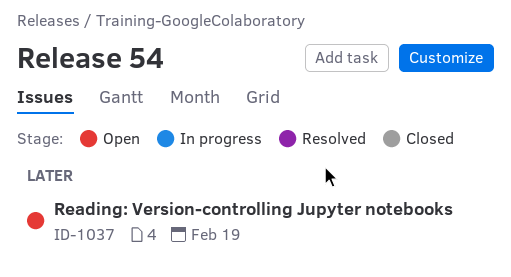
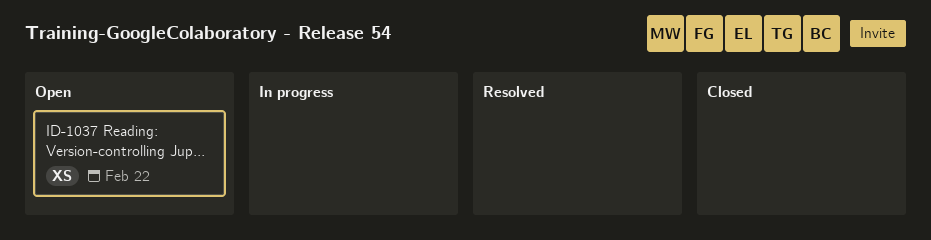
ID-1037, due: Feb 19 -> Feb 22

